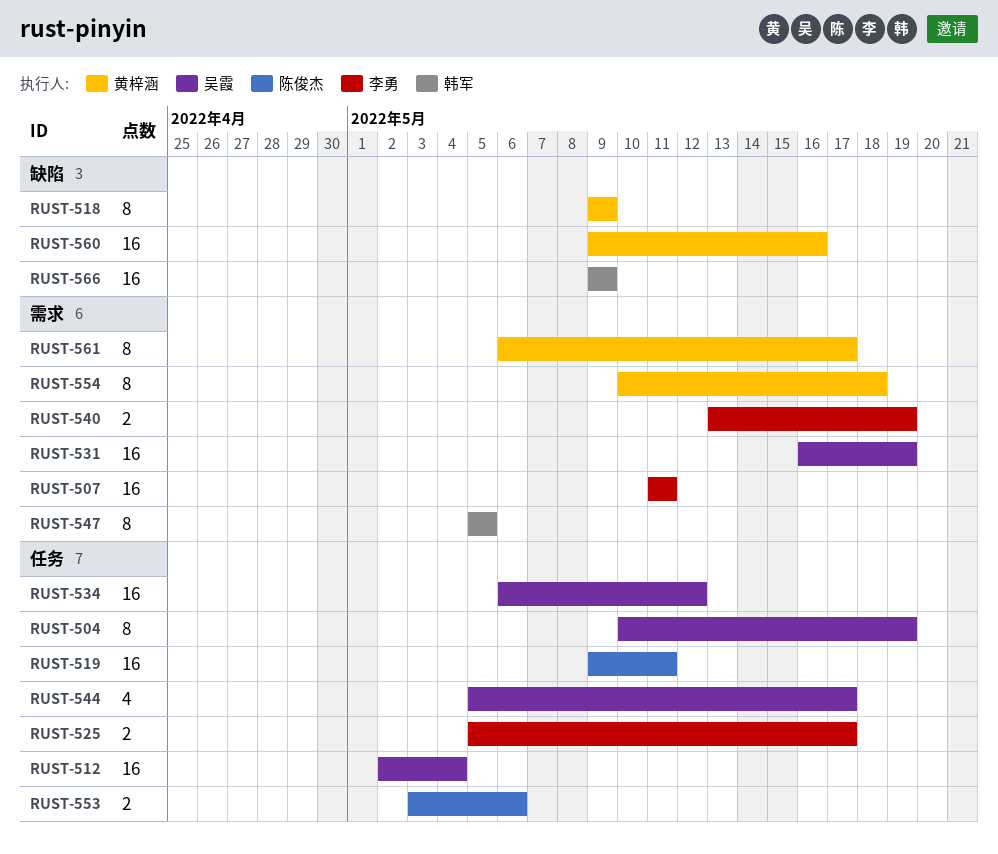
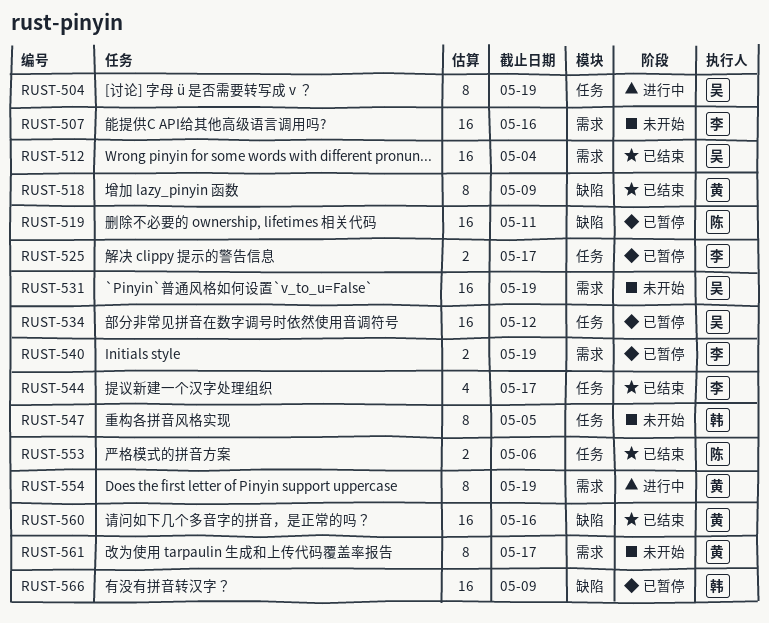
RUST-507, due: May 11 -> May 16
RUST-512, label: 任务 -> 需求
RUST-519, label: 任务 -> 缺陷
RUST-544, owner: 吴霞 -> 李勇
RUST-547, label: 需求 -> 任务
RUST-554, due: May 18 -> May 19

